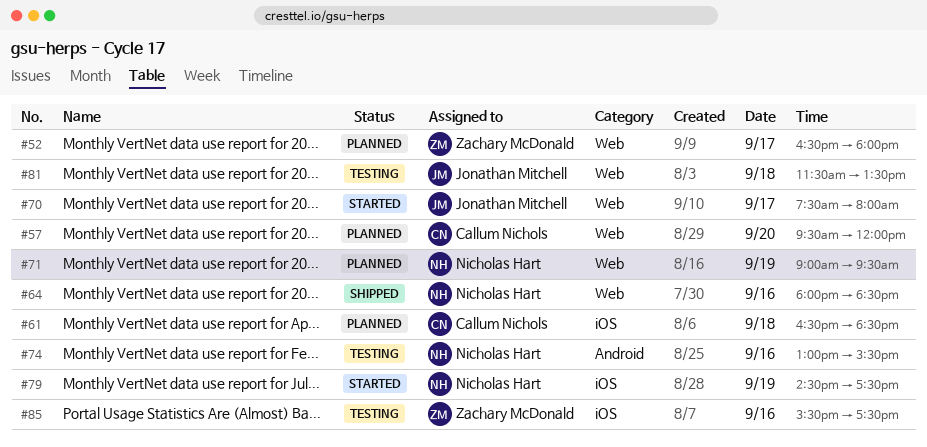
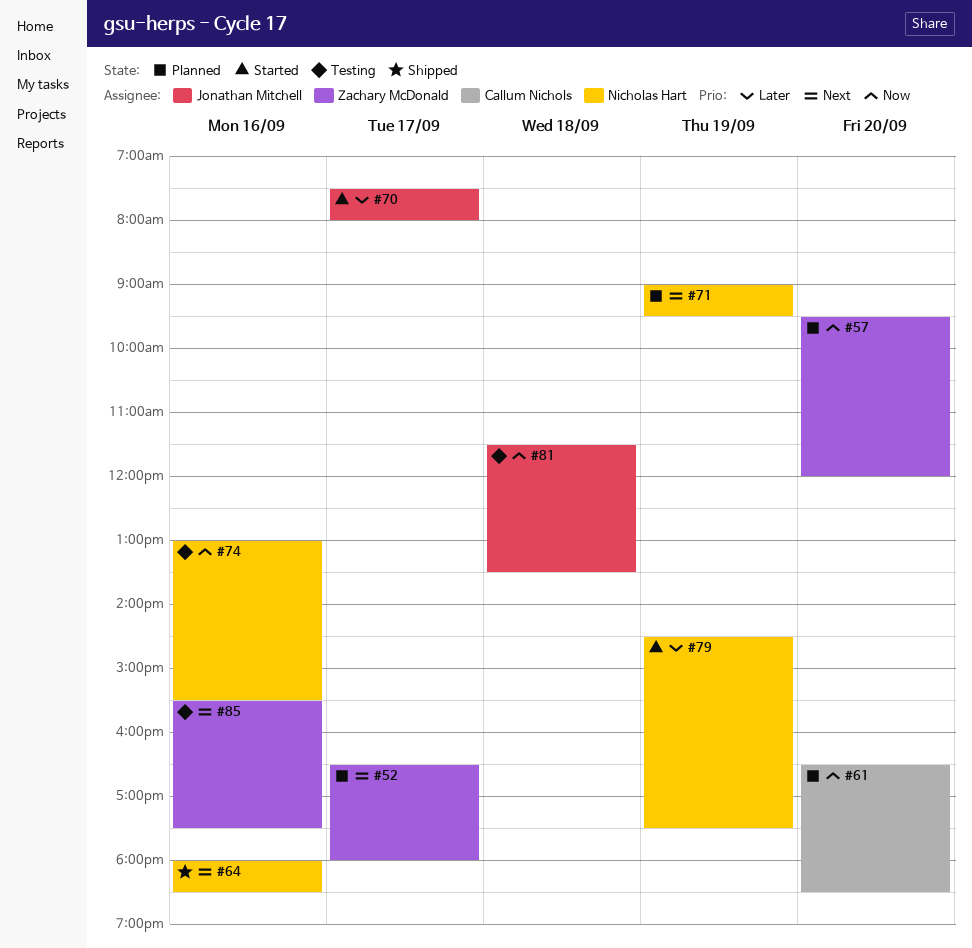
#57, owner: Callum Nichols -> Zachary McDonald
#61, day: Sep 18 -> Sep 20

